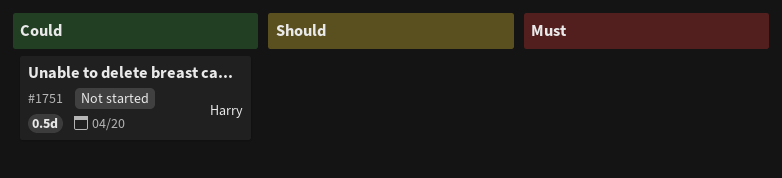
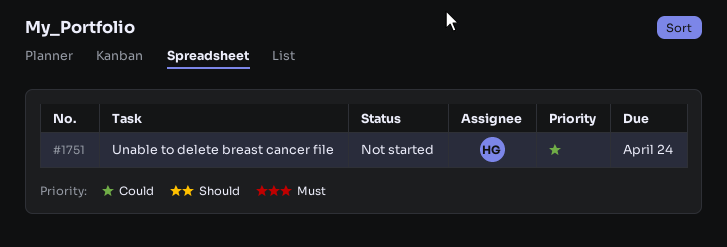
#1751, due: Apr 20 -> Apr 24

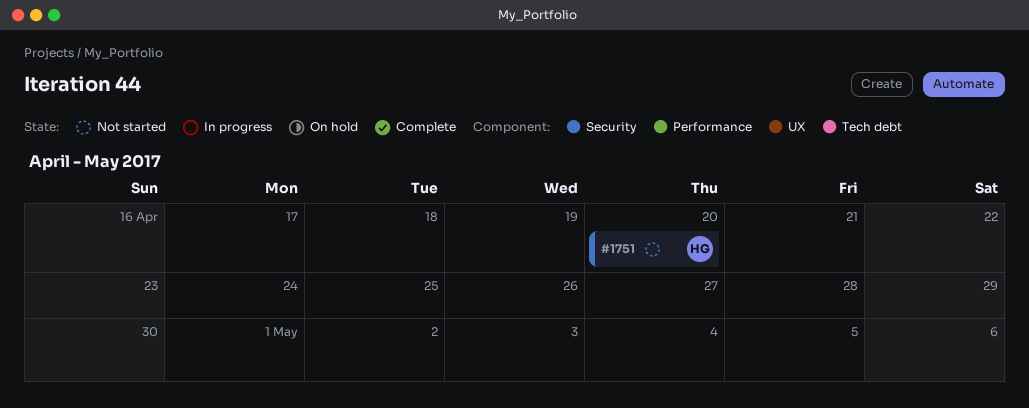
#1751, due: Apr 24 -> Apr 20

